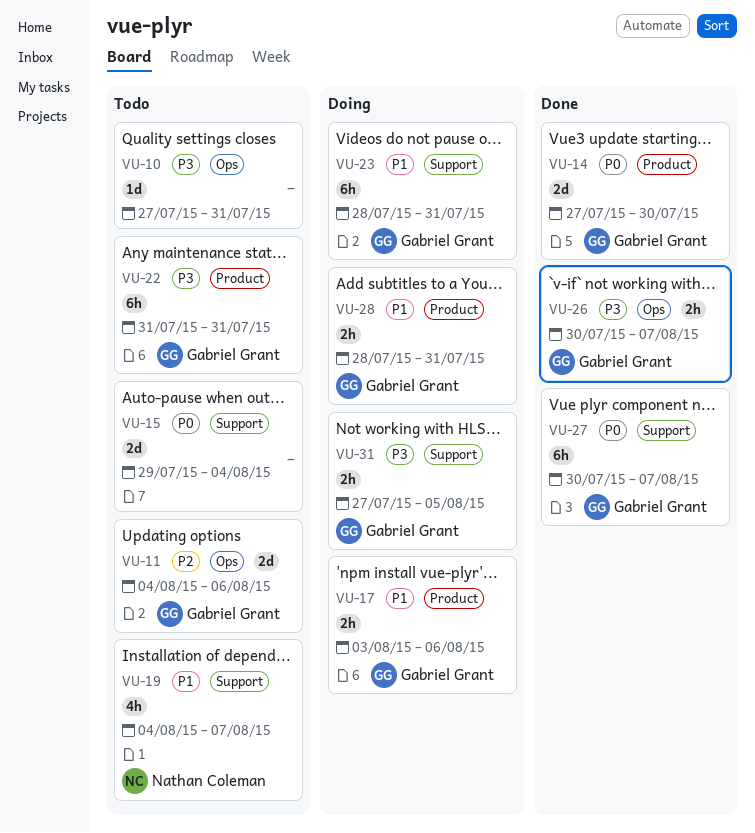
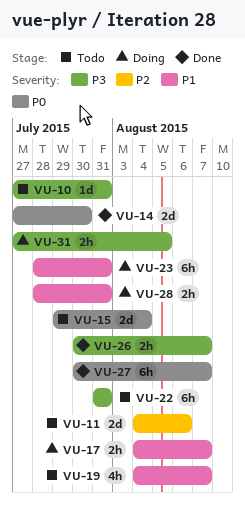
VU-17, start: Aug 3 -> Aug 4
VU-17, due: Aug 6 -> Aug 7

